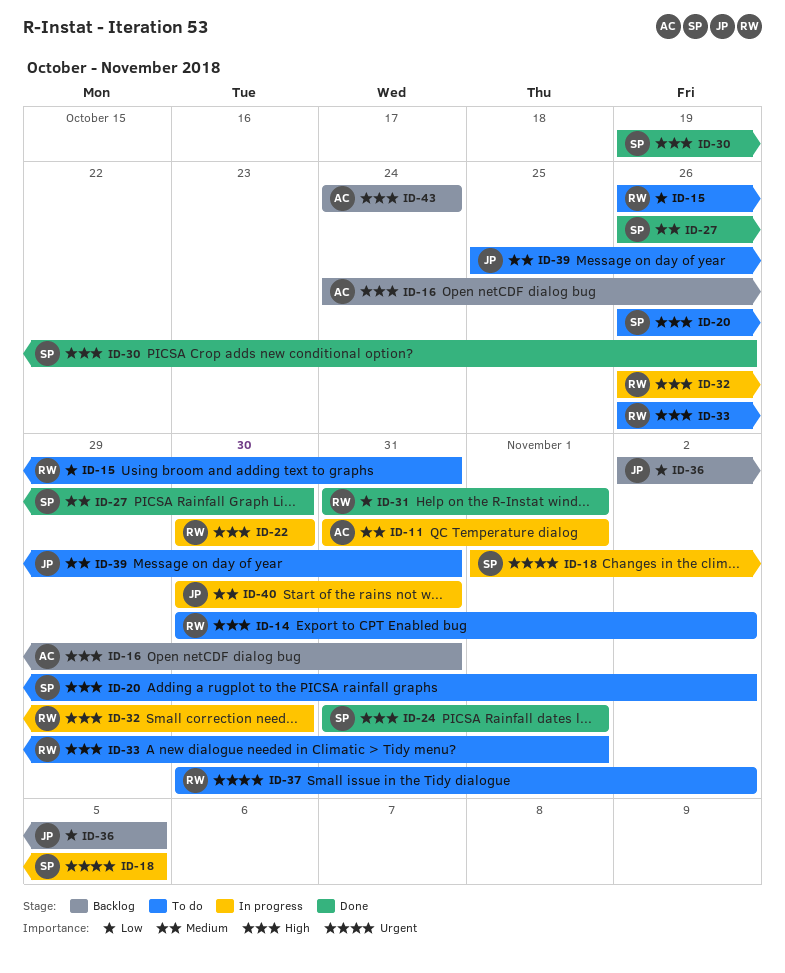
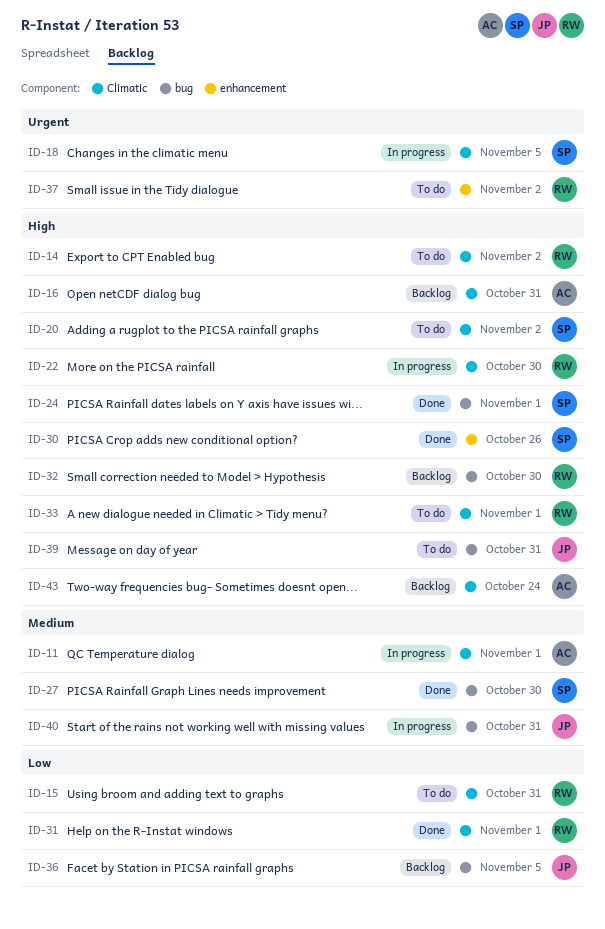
ID-32, status: In progress -> Backlog
ID-39, priority: Medium -> High

